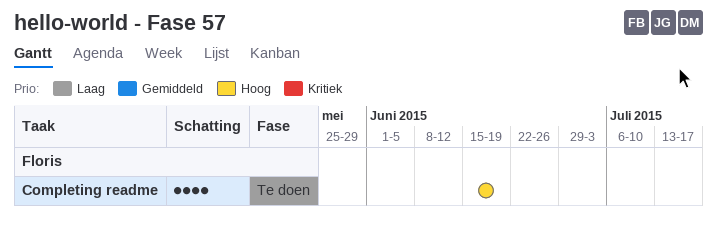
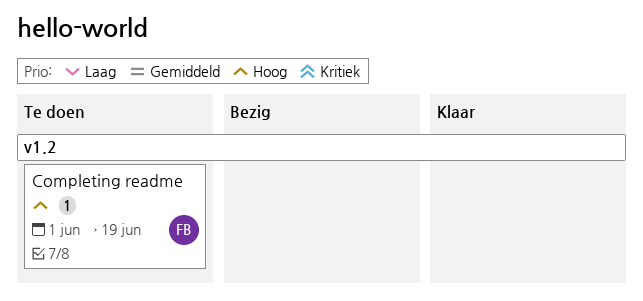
Completing readme, estimate: 4 -> 1
Completing readme, start: Jun 15 -> Jun 1

